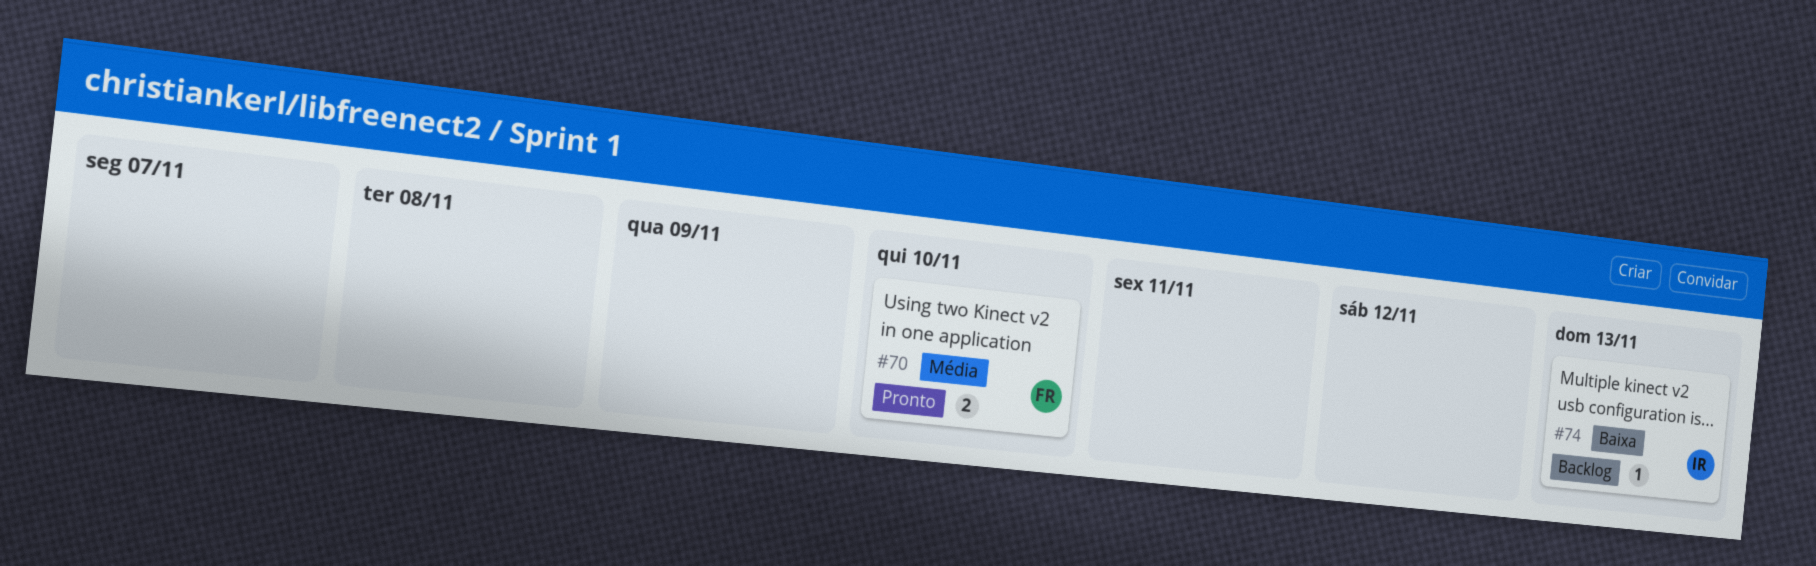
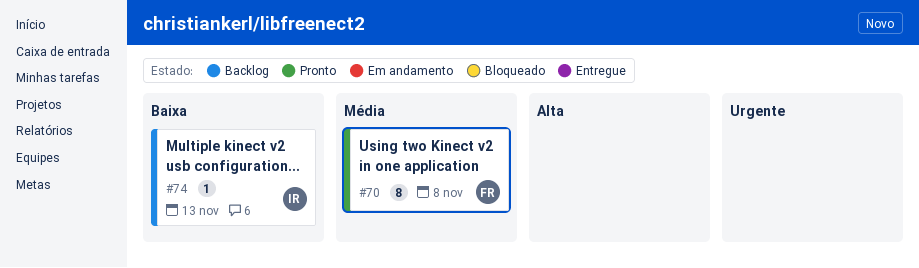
#70, estimate: 2 -> 8
#70, due: Nov 10 -> Nov 8

